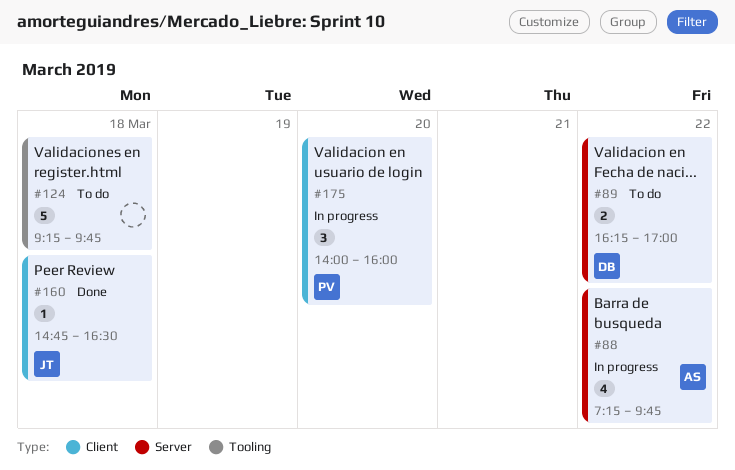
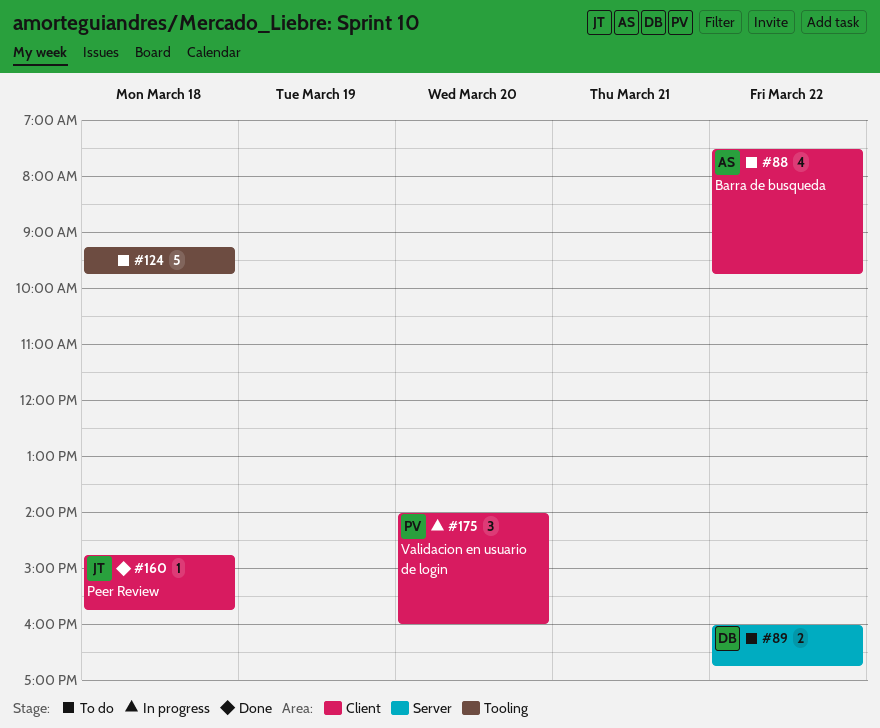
#88, status: In progress -> To do
#88, label: Server -> Client
#88, begins: 07:15 -> 07:30
#89, begins: 16:15 -> 16:00
#89, ends: 17:00 -> 16:45
#160, ends: 16:30 -> 15:45

